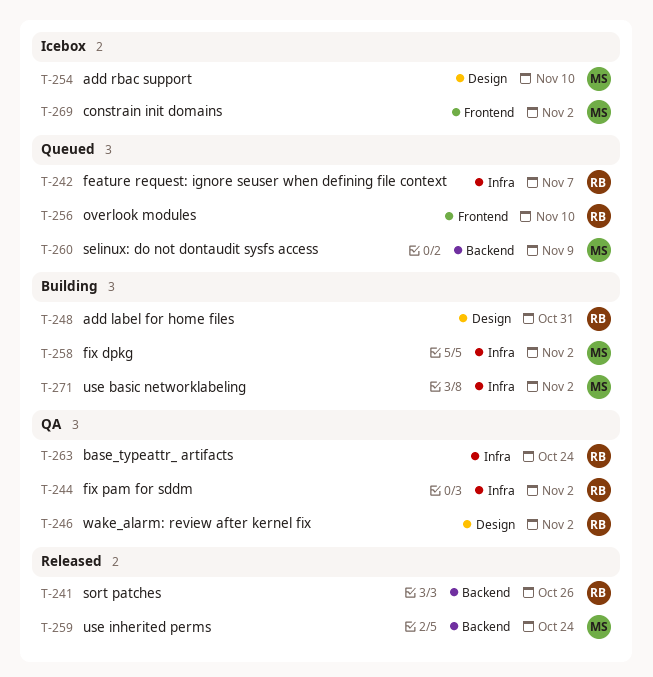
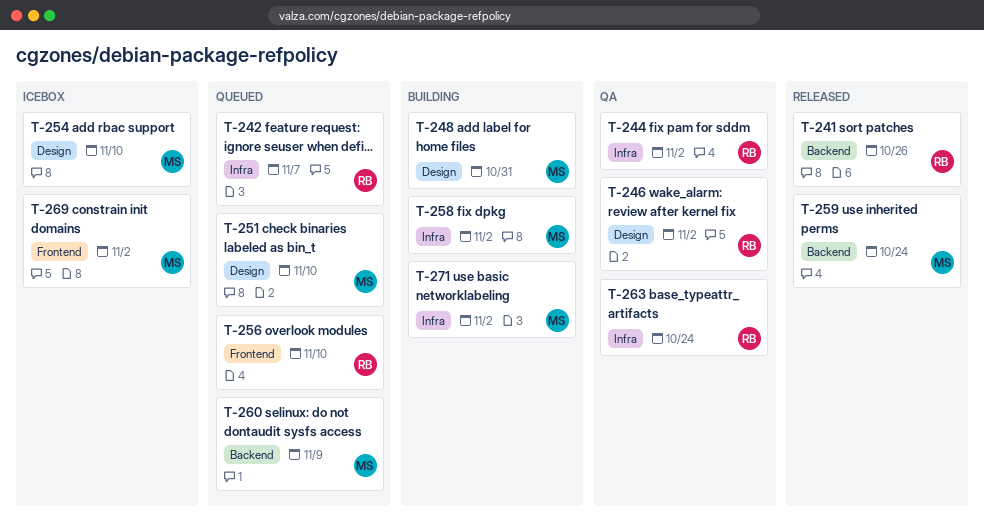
T-248, owner: RB -> MS
T-251: none -> present

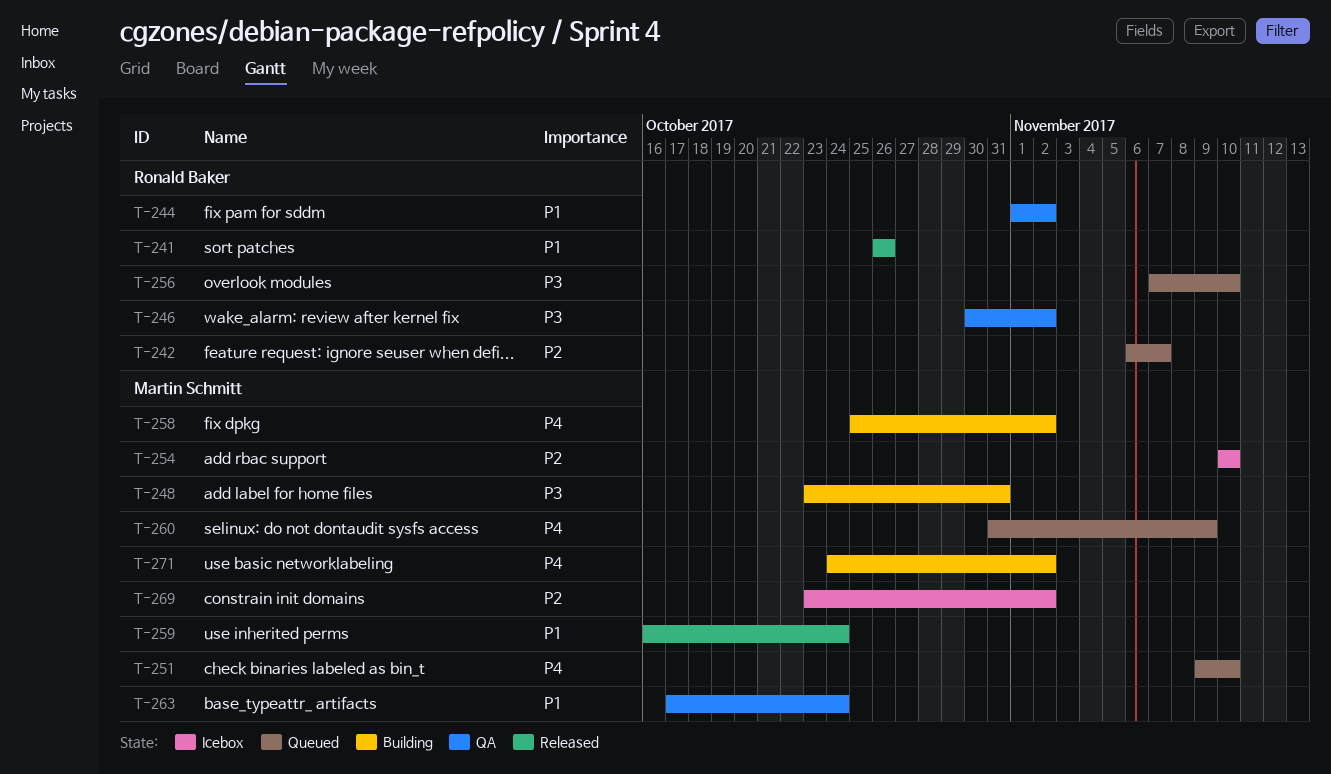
T-263, owner: Ronald Baker -> Martin Schmitt

